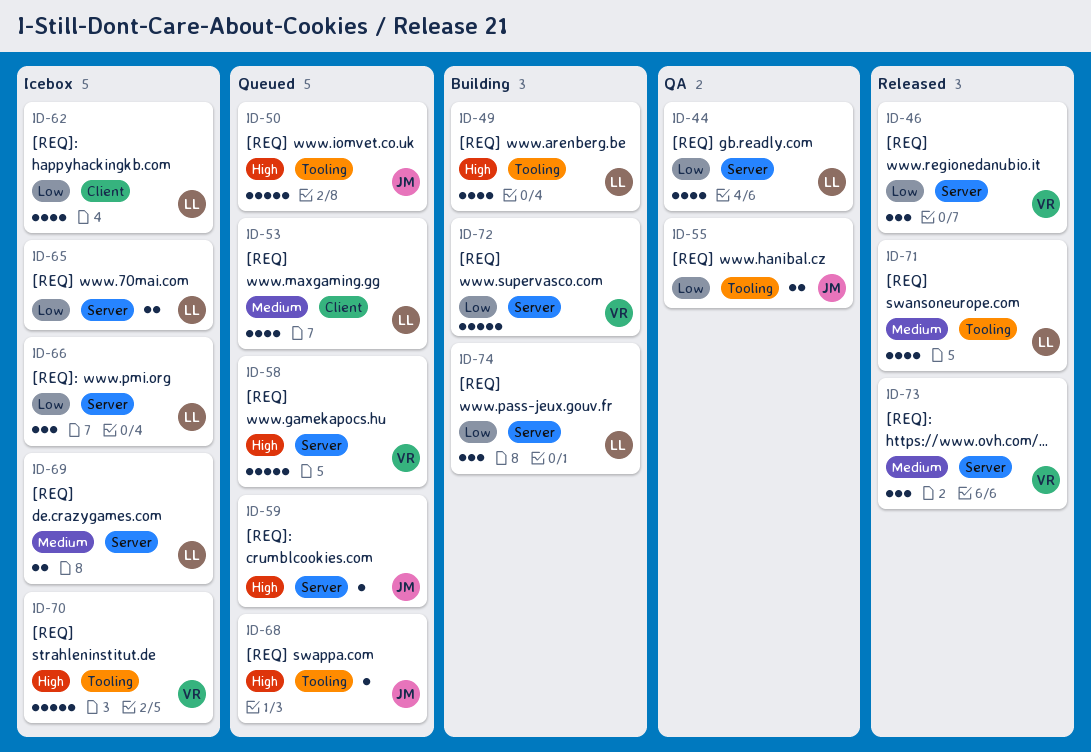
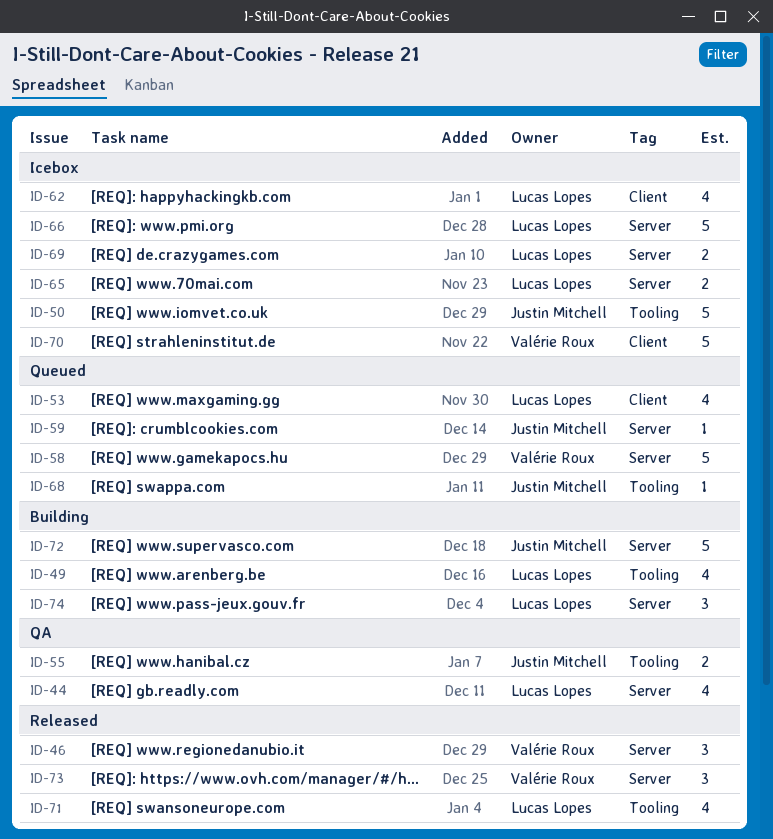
ID-50, status: Queued -> Icebox
ID-66, estimate: 3 -> 5
ID-70, label: Tooling -> Client
ID-72, owner: Valérie Roux -> Justin Mitchell

